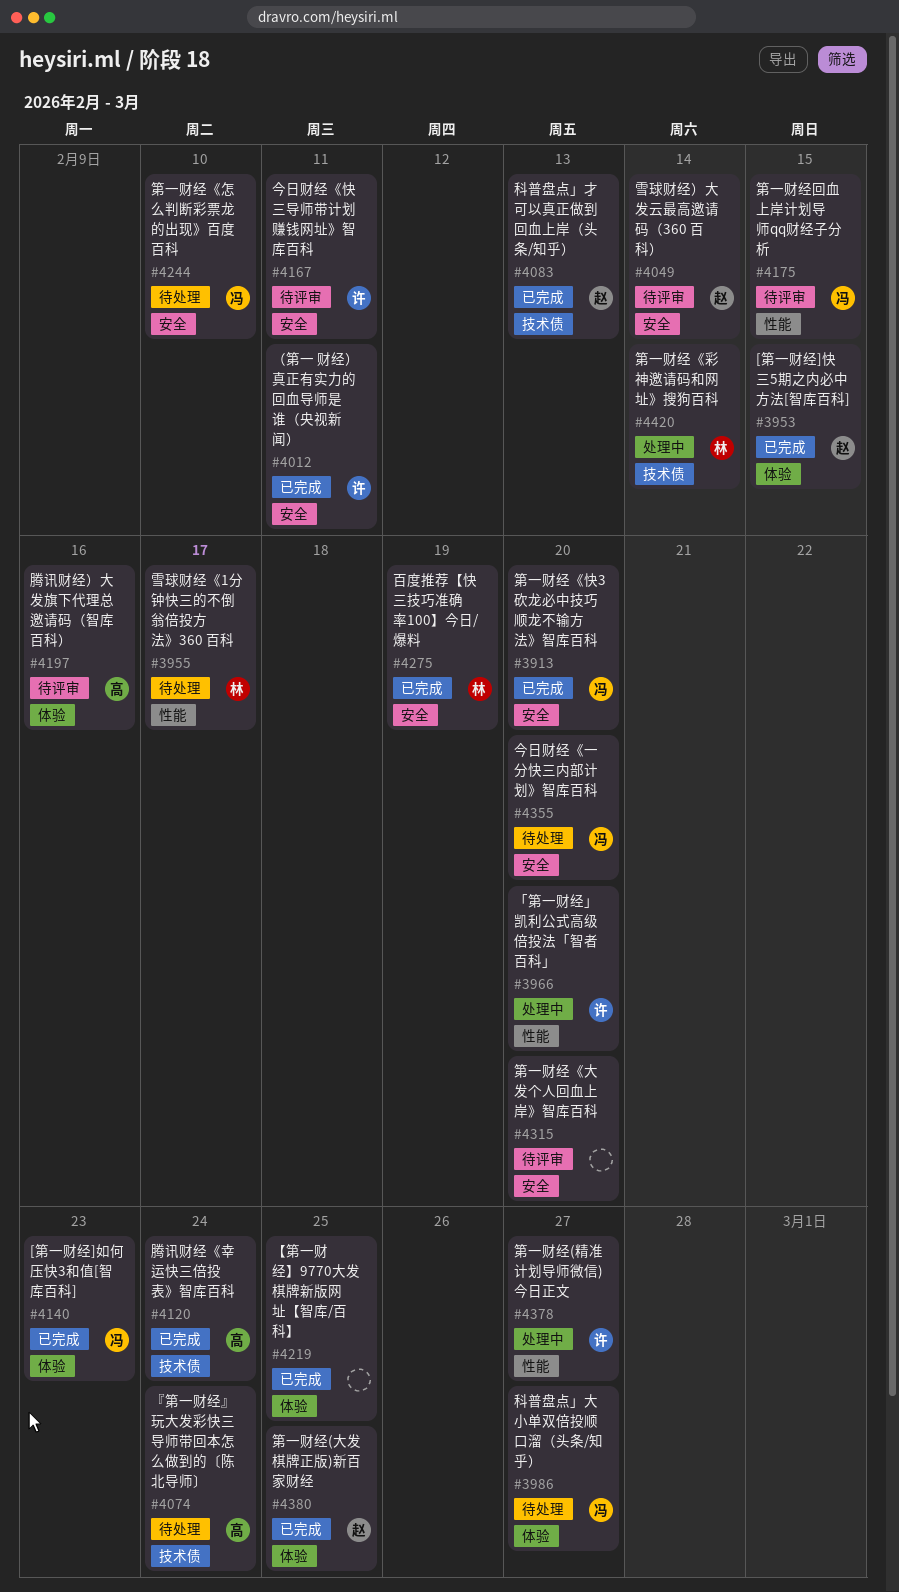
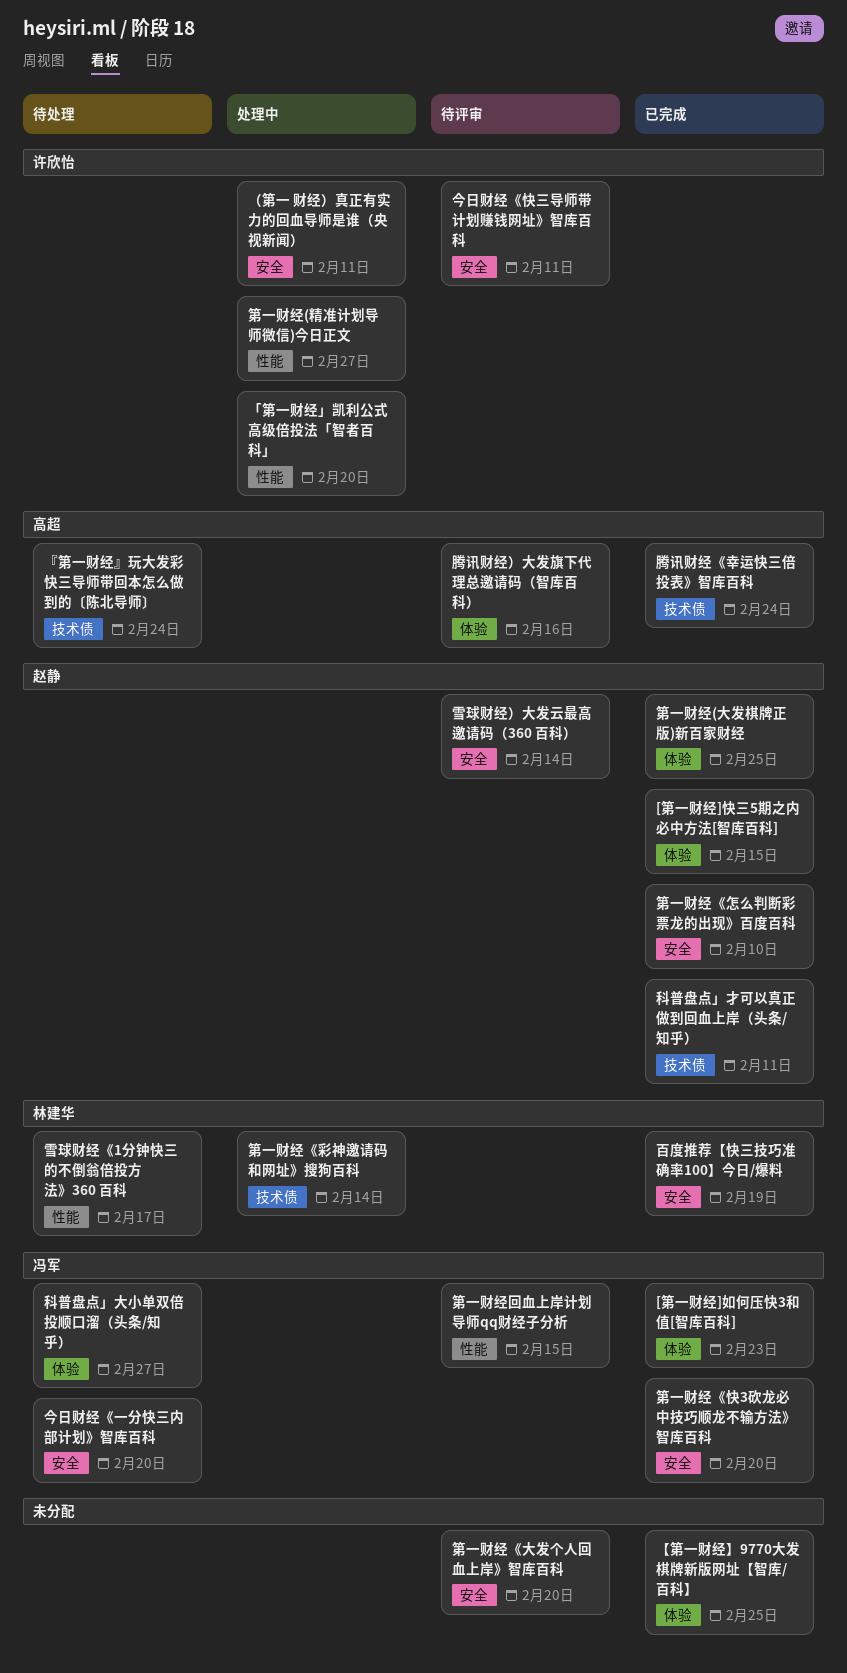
科普盘点」才可以真正做到回血上岸（头条/知乎）, due: Feb 13 -> Feb 11
第一财经《怎么判断彩票龙的出现》百度百科, status: 待处理 -> 已完成
第一财经《怎么判断彩票龙的出现》百度百科, owner: 冯军 -> 赵静
（第一 财经）真正有实力的回血导师是谁（央视新闻）, status: 已完成 -> 处理中

